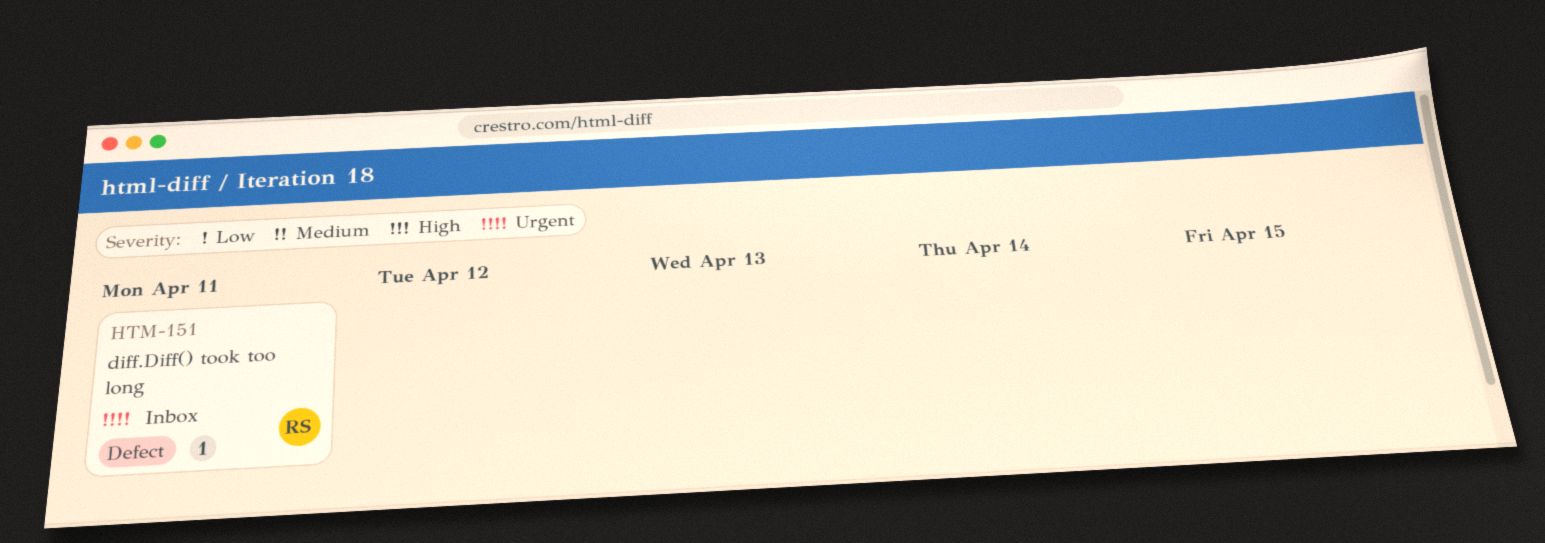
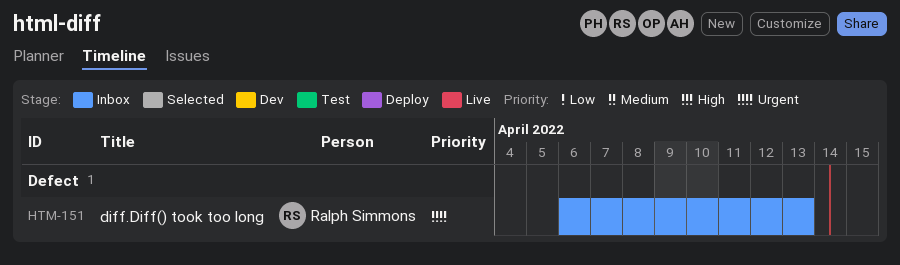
HTM-151, due: Apr 11 -> Apr 13

